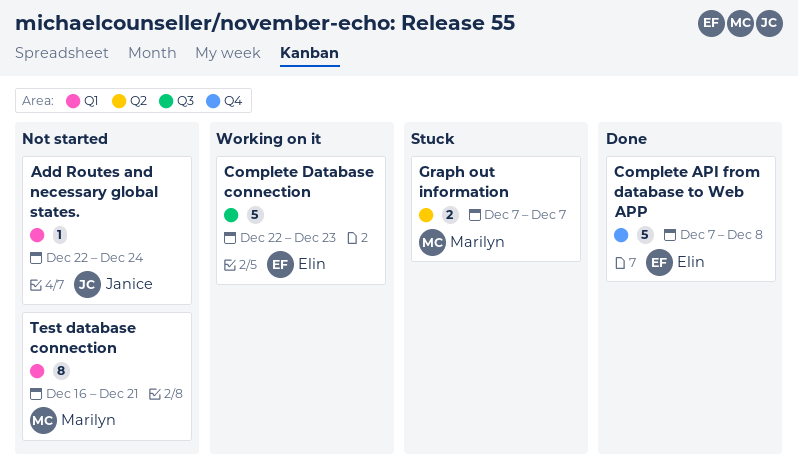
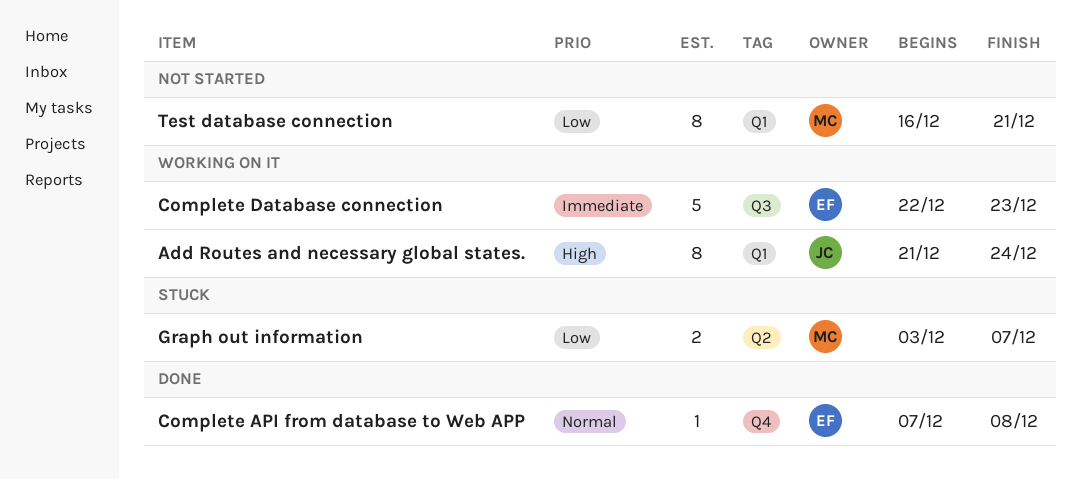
Add Routes and necessary global states., status: Not started -> Working on it
Add Routes and necessary global states., estimate: 1 -> 8
Add Routes and necessary global states., start: Dec 22 -> Dec 21
Complete API from database to Web APP, estimate: 5 -> 1
Graph out information, start: Dec 7 -> Dec 3

